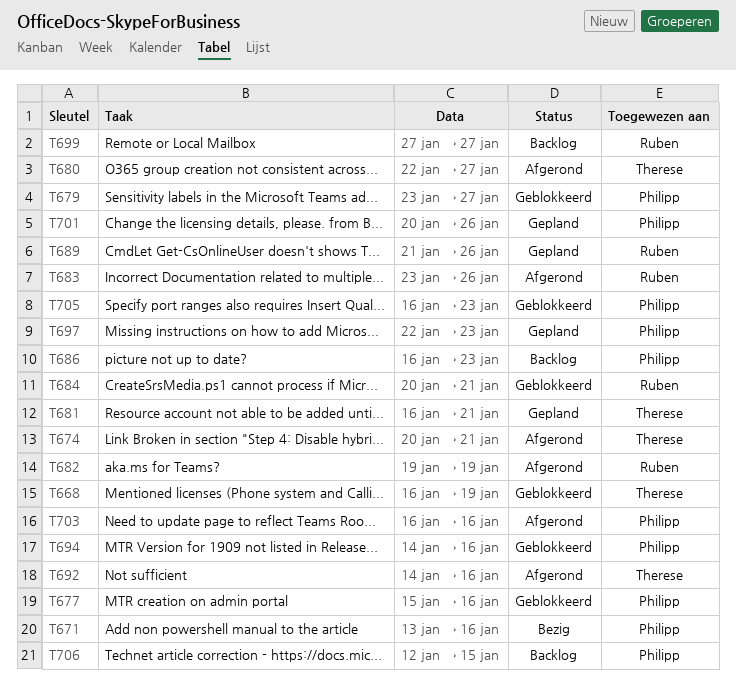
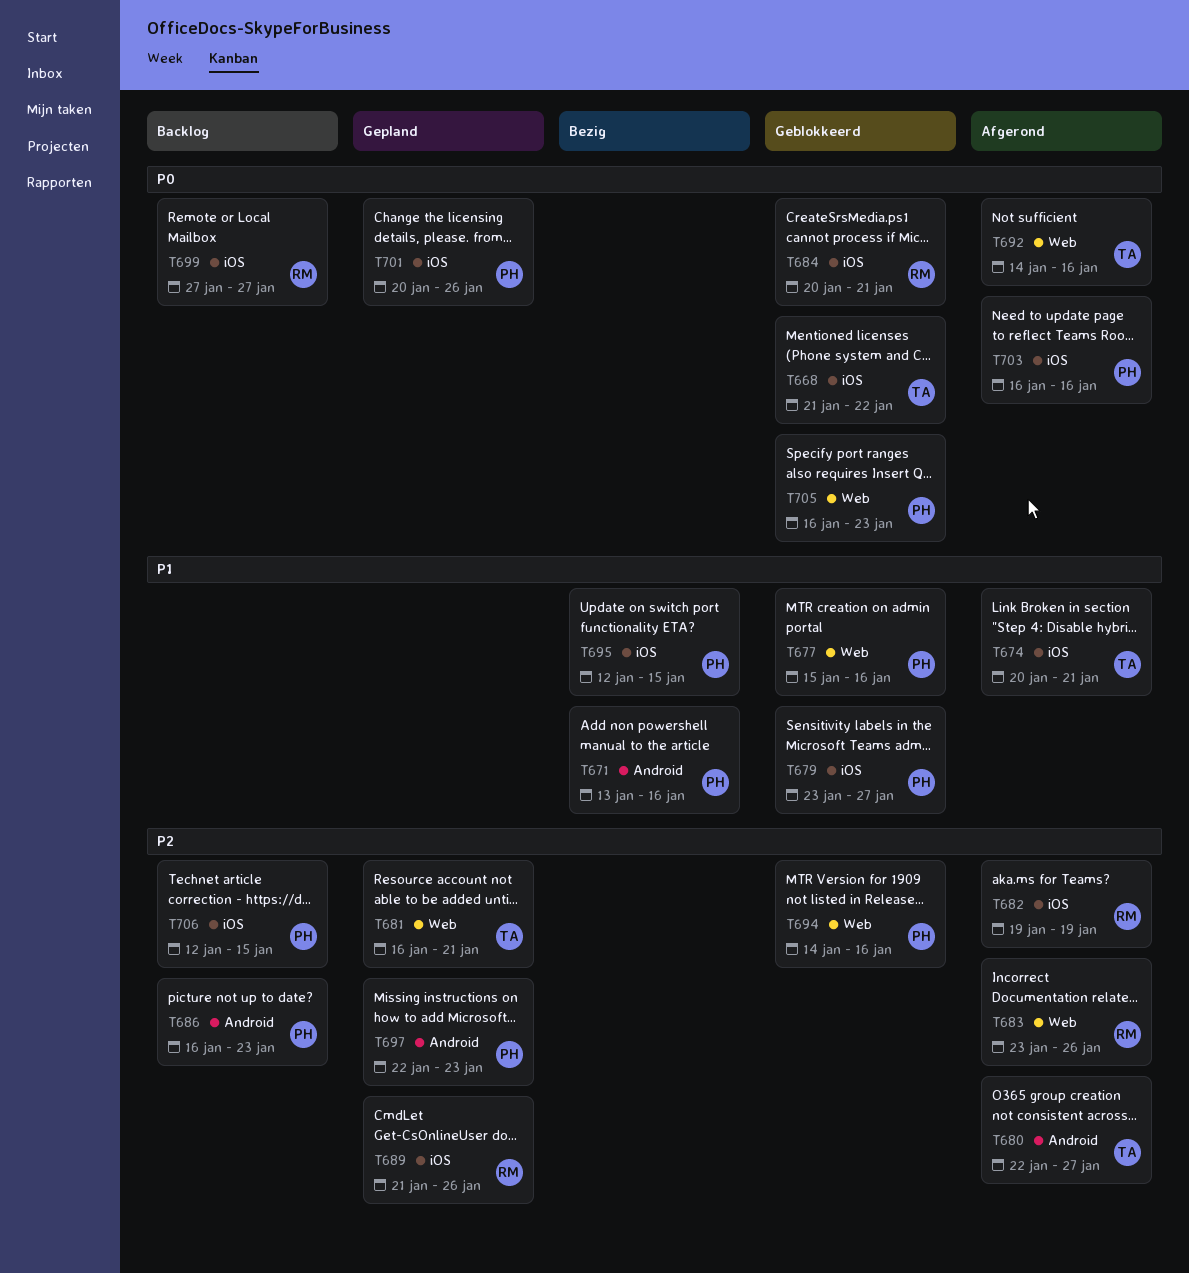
T668, start: Jan 16 -> Jan 21
T668, due: Jan 19 -> Jan 22
T695: none -> present

